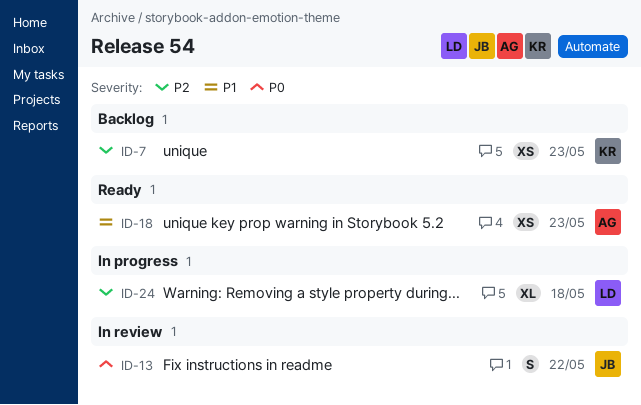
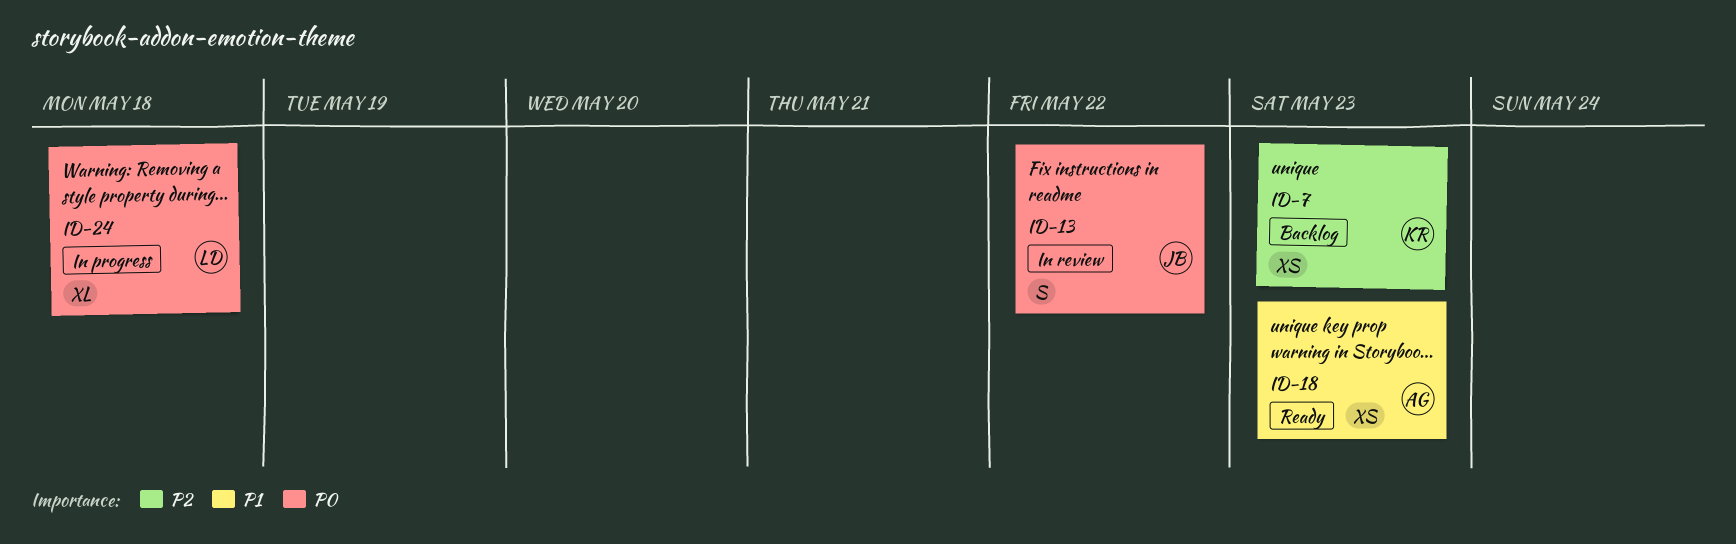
ID-24, priority: P2 -> P0

